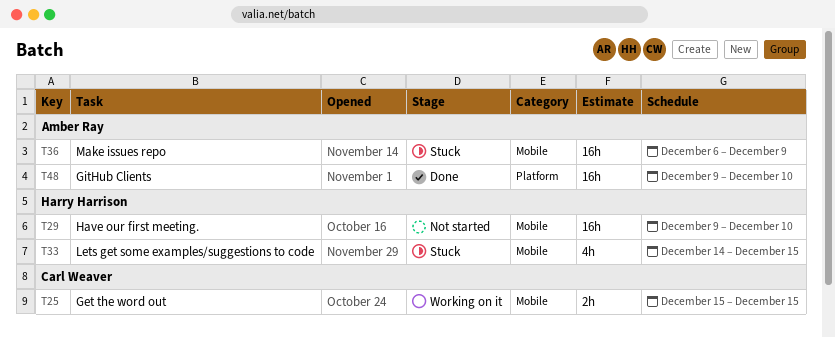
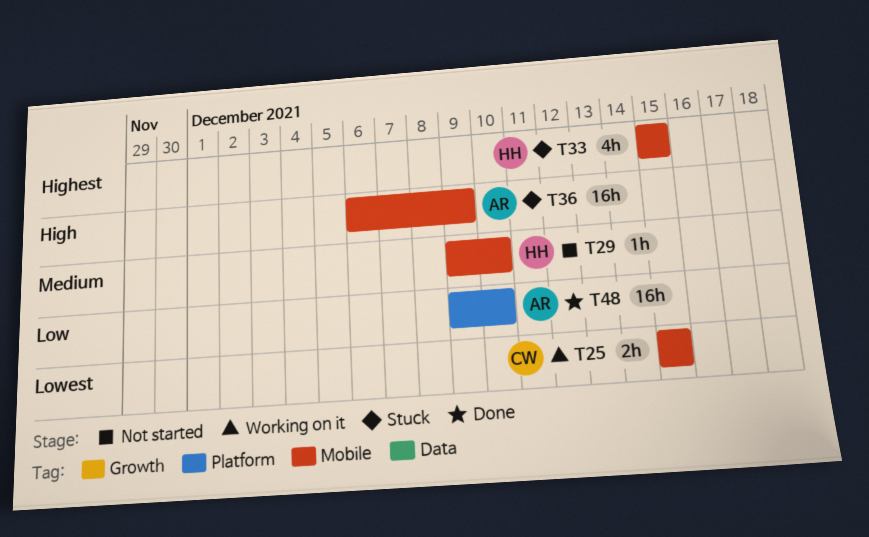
T29, estimate: 16h -> 1h
T33, start: Dec 14 -> Dec 15

